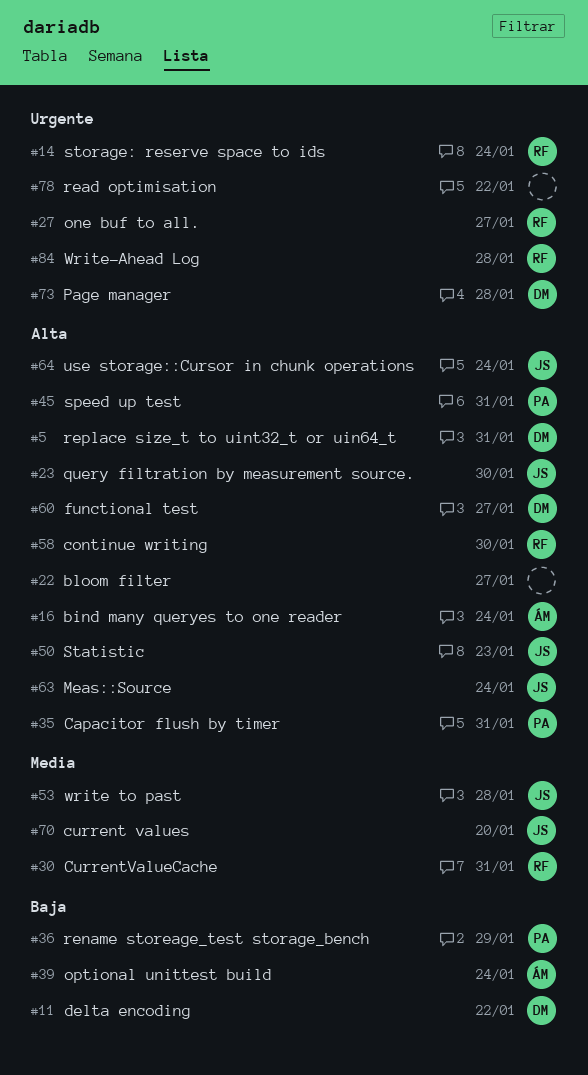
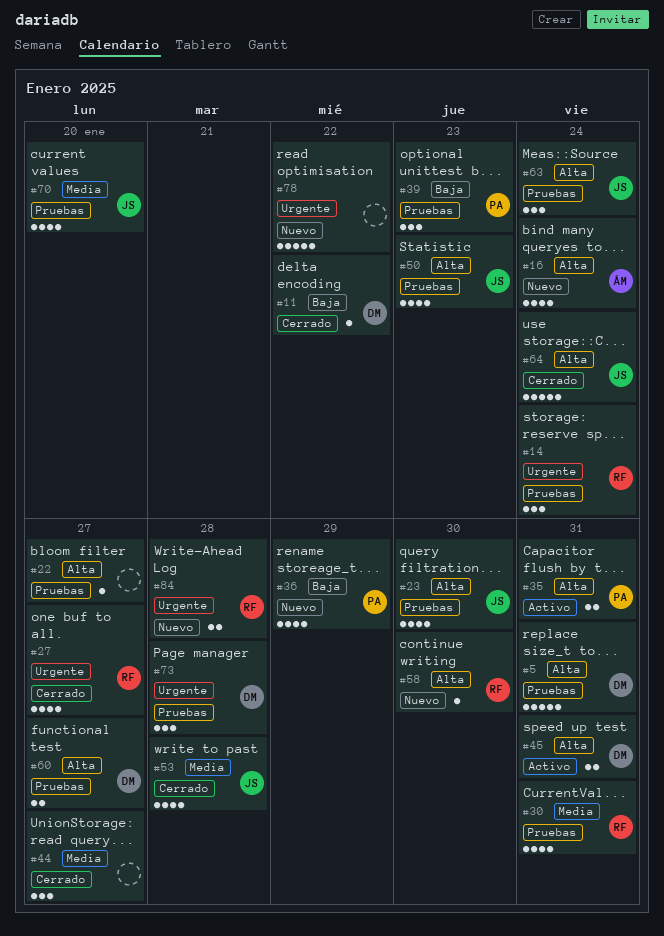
#39, owner: ÁM -> PA
#39, due: Jan 24 -> Jan 23
#44: none -> present
#45, owner: PA -> DM

